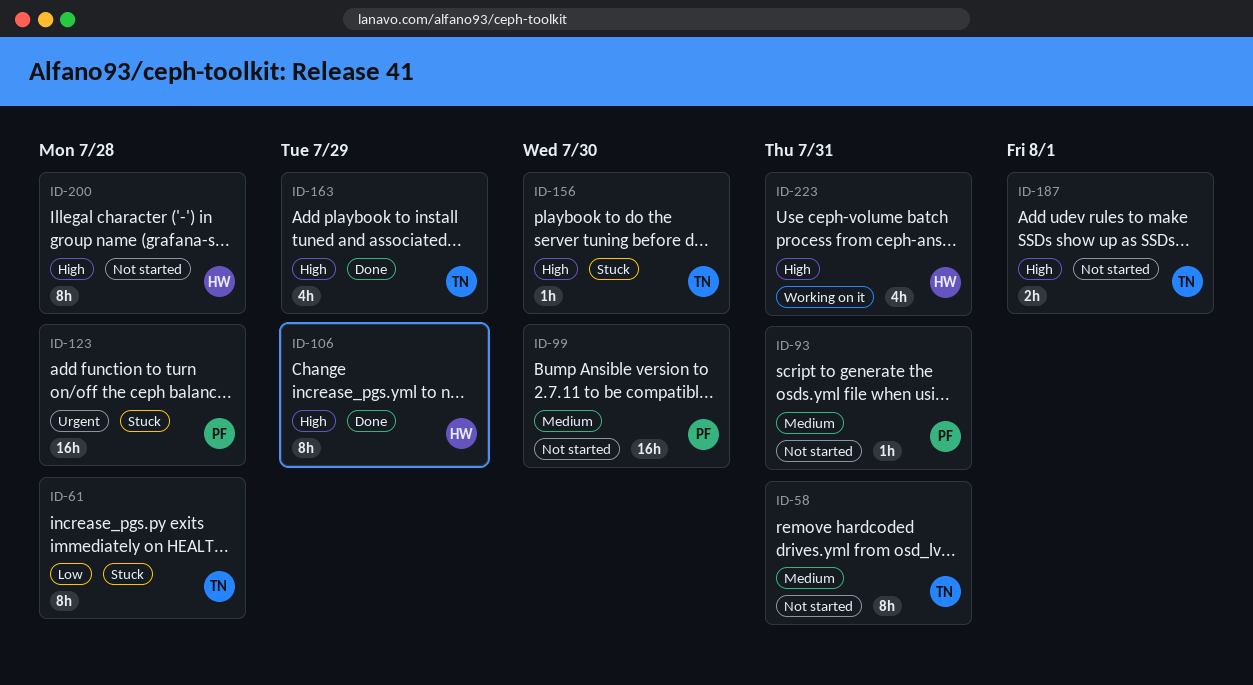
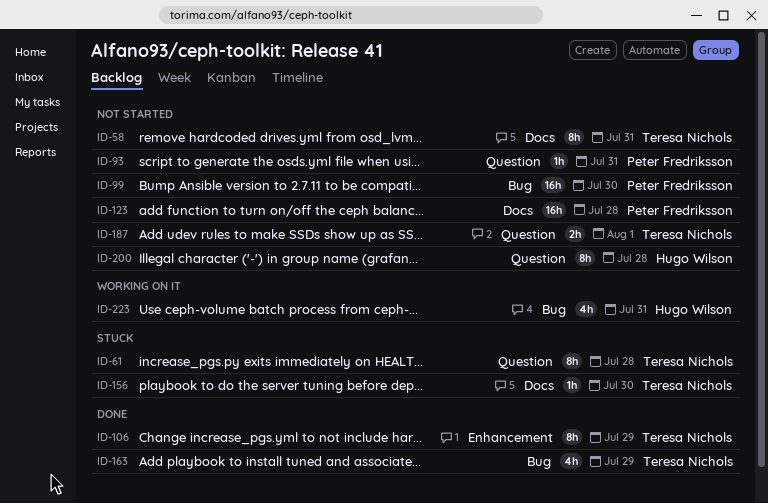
ID-106, owner: Hugo Wilson -> Teresa Nichols
ID-123, status: Stuck -> Not started

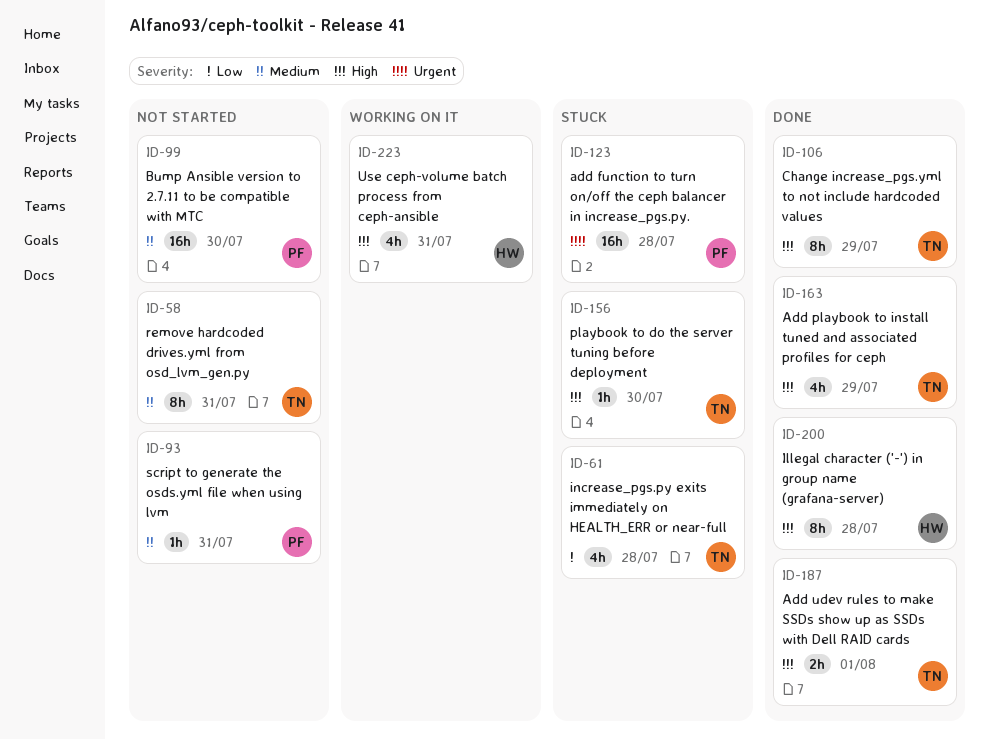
ID-61, estimate: 8h -> 4h
ID-123, status: Not started -> Stuck
ID-187, status: Not started -> Done
ID-200, status: Not started -> Done

